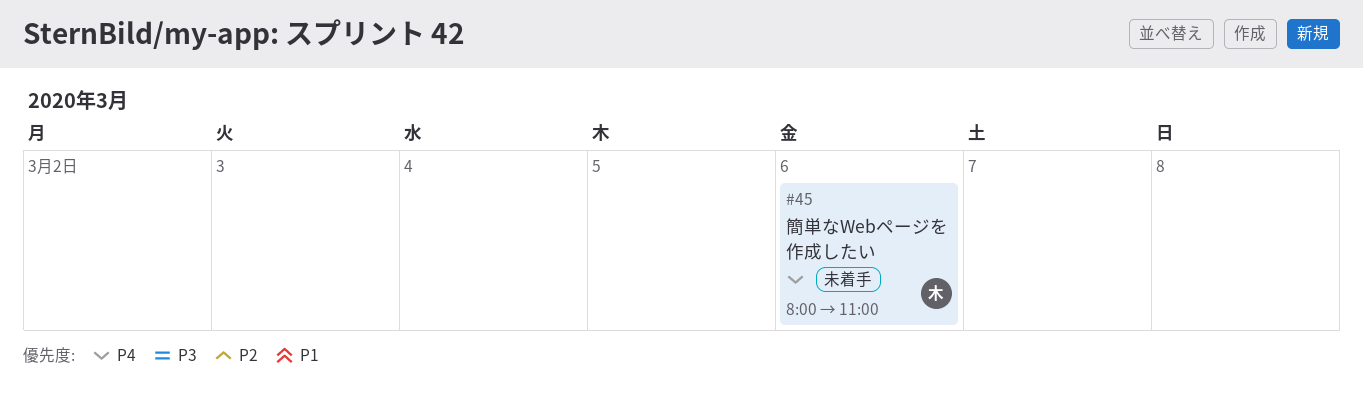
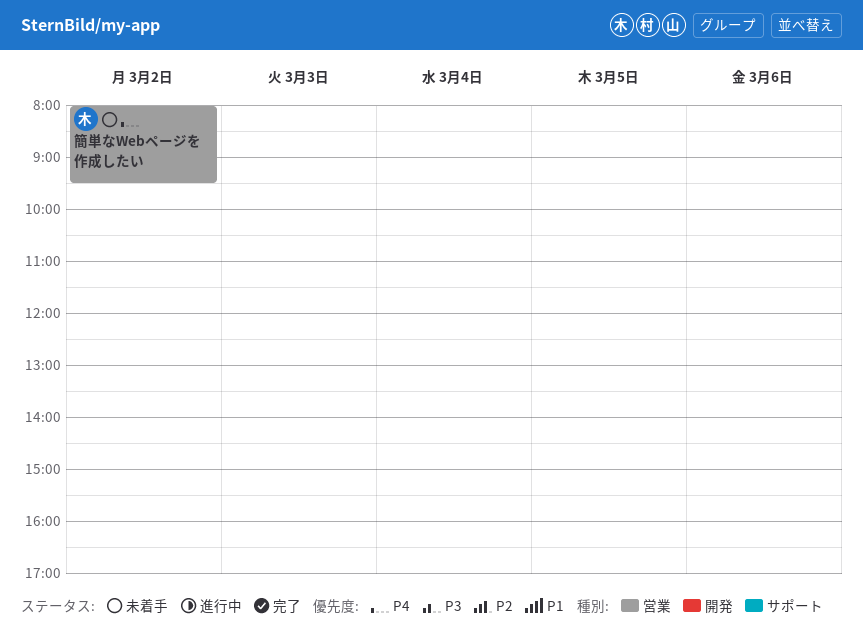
簡単なWebページを作成したい, day: Mar 6 -> Mar 2
簡単なWebページを作成したい, ends: 11:00 -> 09:30

